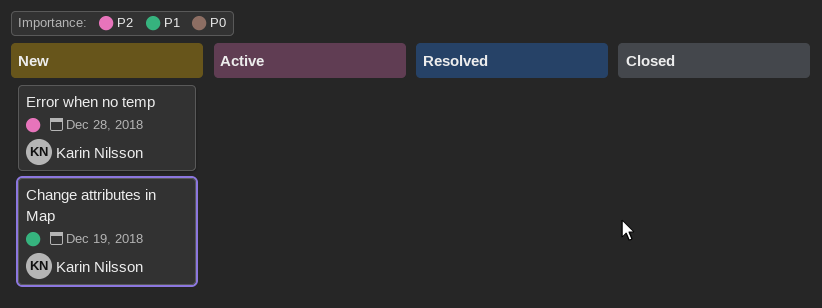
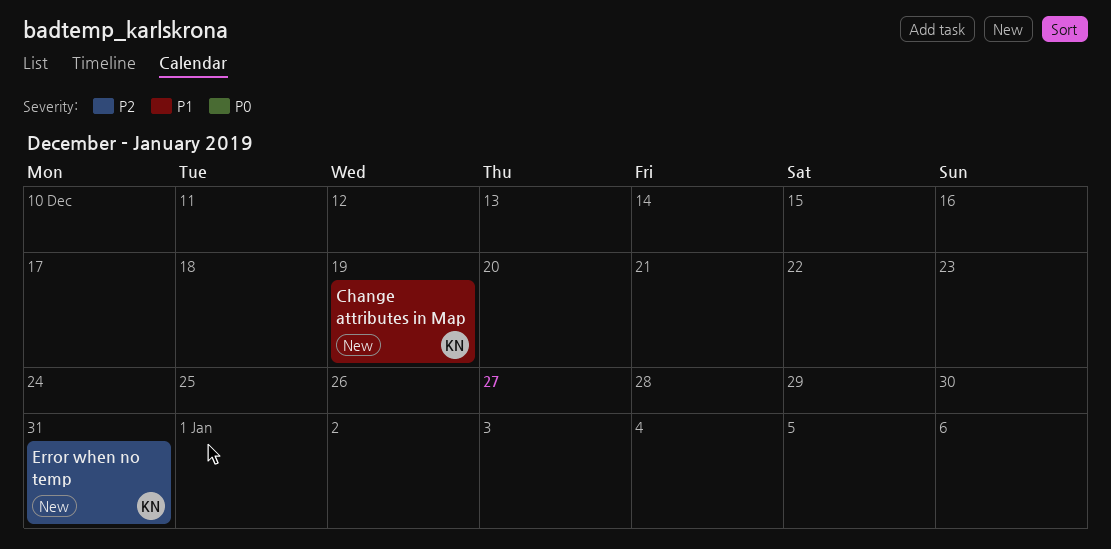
Error when no temp, due: Dec 28 -> Dec 31

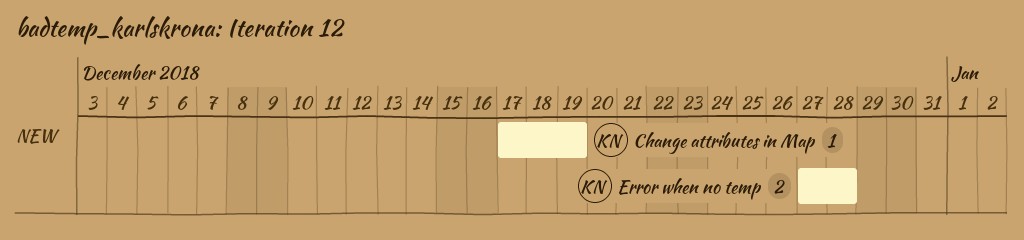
Error when no temp, due: Dec 31 -> Dec 28

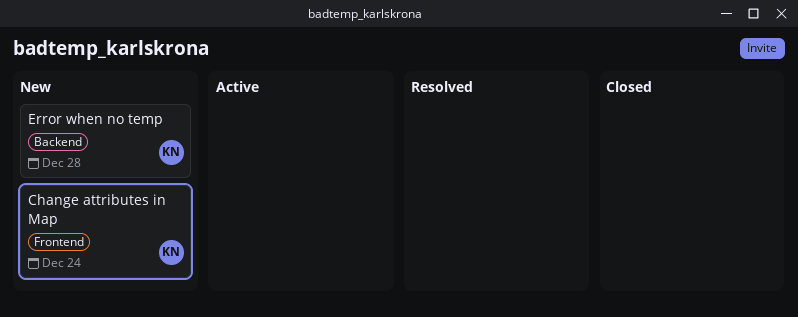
Change attributes in Map, due: Dec 19 -> Dec 24

